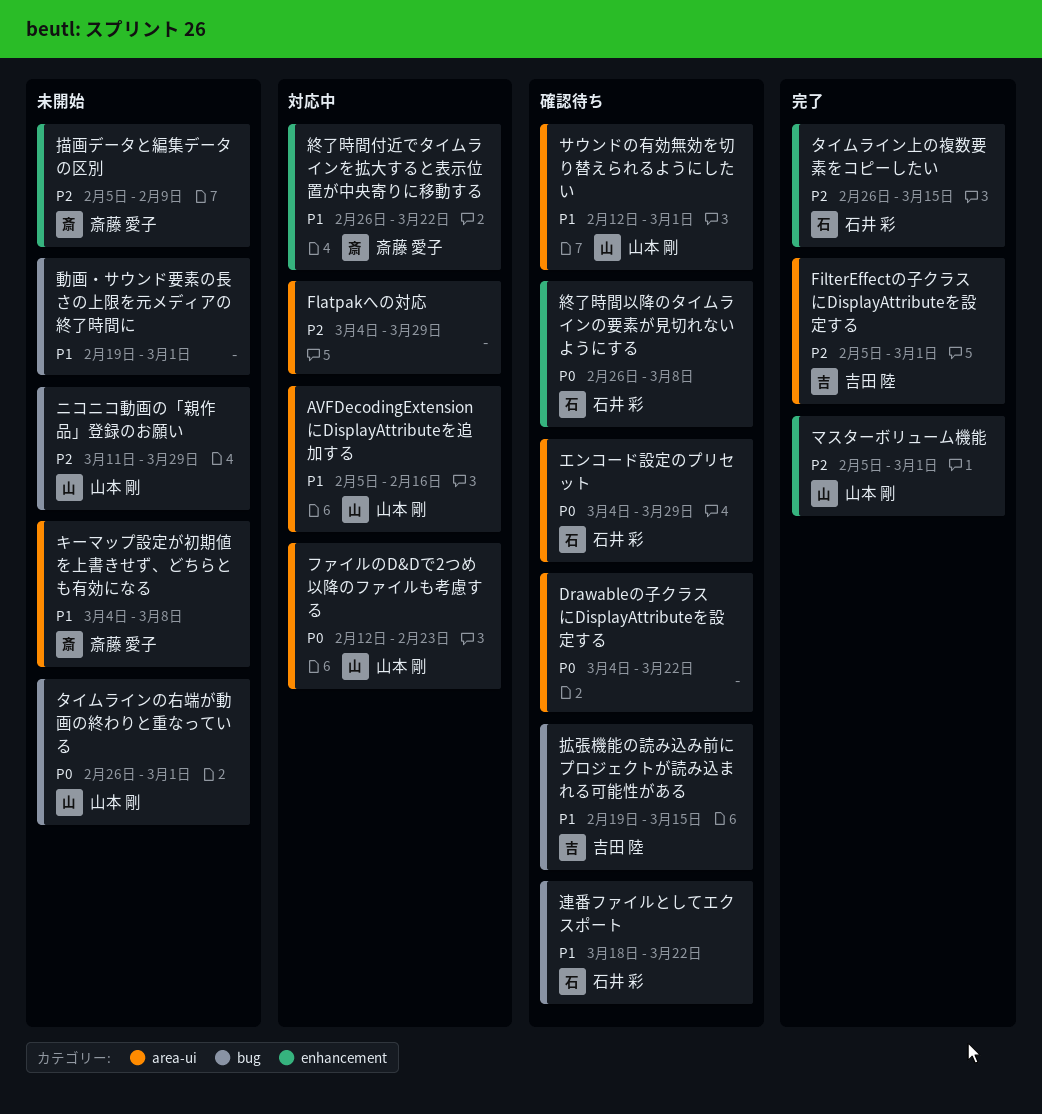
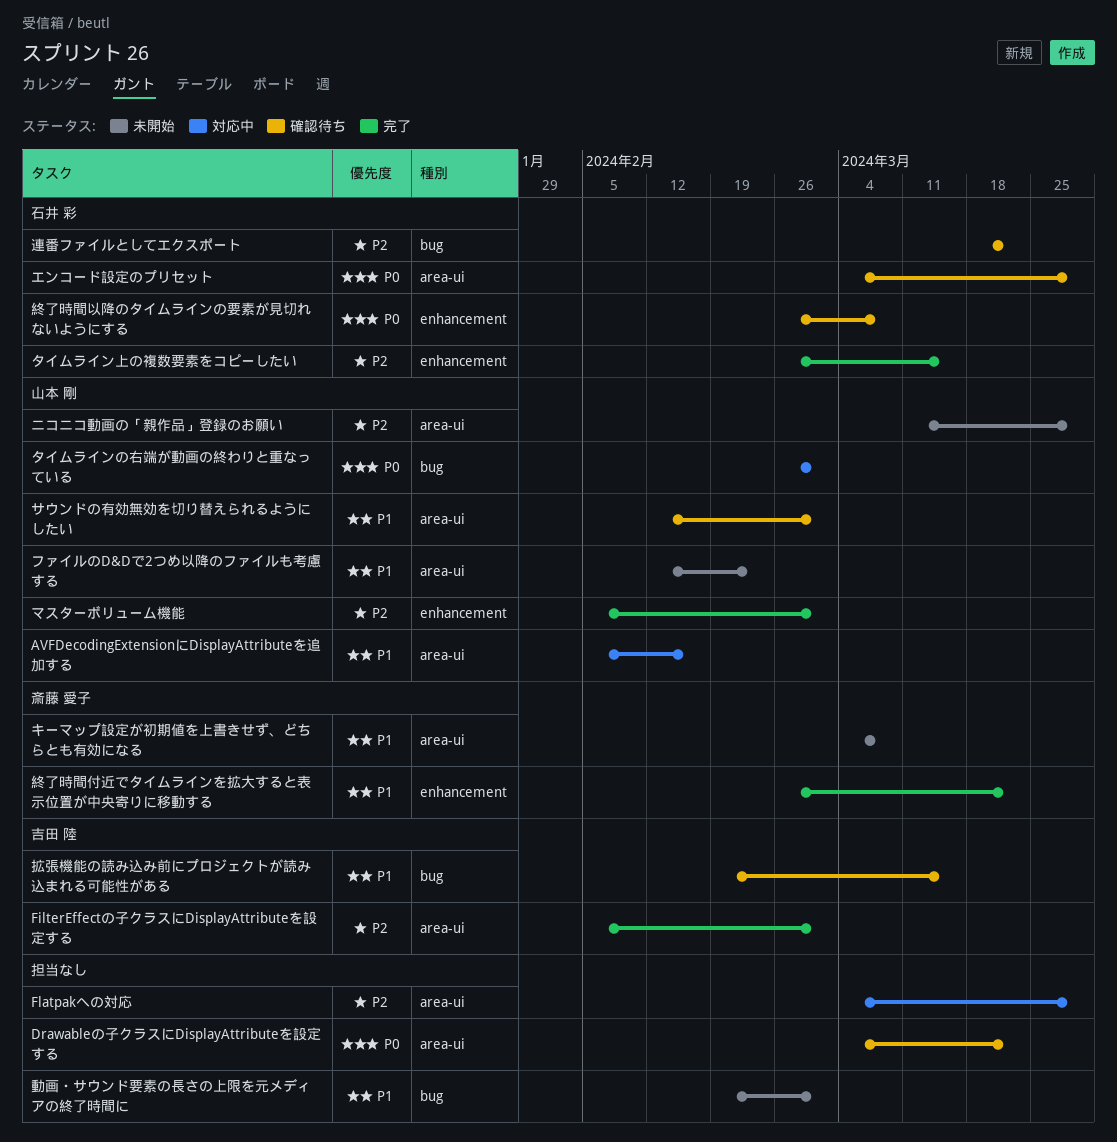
タイムラインの右端が動画の終わりと重なっている, status: 未開始 -> 対応中
ニコニコ動画の「親作品」登録のお願い, label: bug -> area-ui
ファイルのD&Dで2つめ以降のファイルも考慮する, status: 対応中 -> 未開始
ファイルのD&Dで2つめ以降のファイルも考慮する, priority: P0 -> P1
描画データと編集データの区別: present -> none
終了時間付近でタイムラインを拡大すると表示位置が中央寄りに移動する, status: 対応中 -> 完了
連番ファイルとしてエクスポート, priority: P1 -> P2

